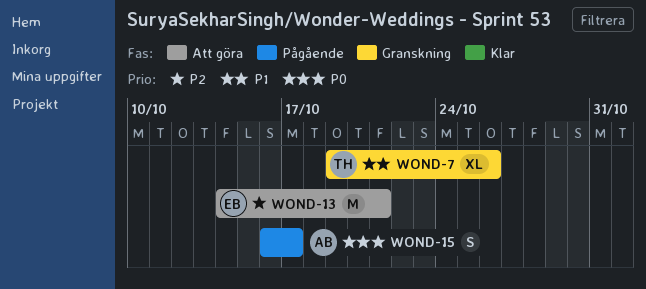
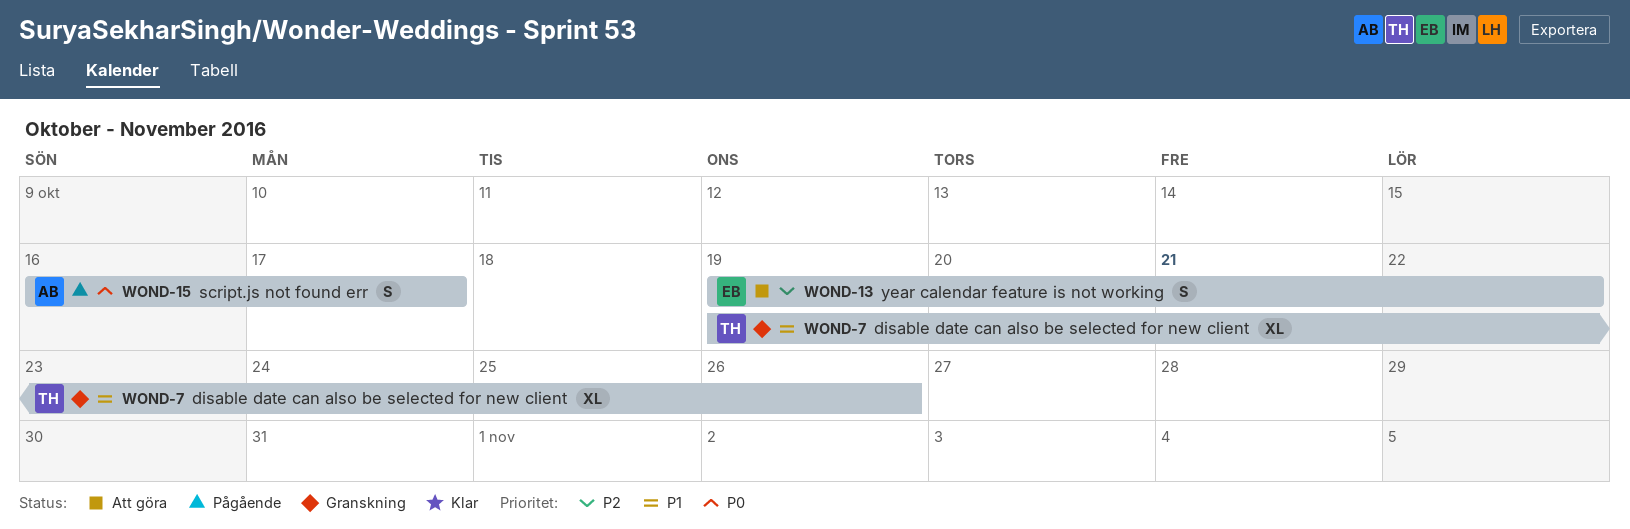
WOND-13, estimate: M -> S
WOND-13, start: Oct 14 -> Oct 19
WOND-13, due: Oct 21 -> Oct 22

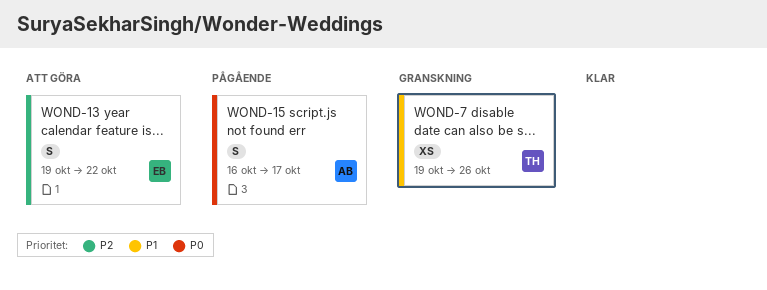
WOND-7, estimate: XL -> XS

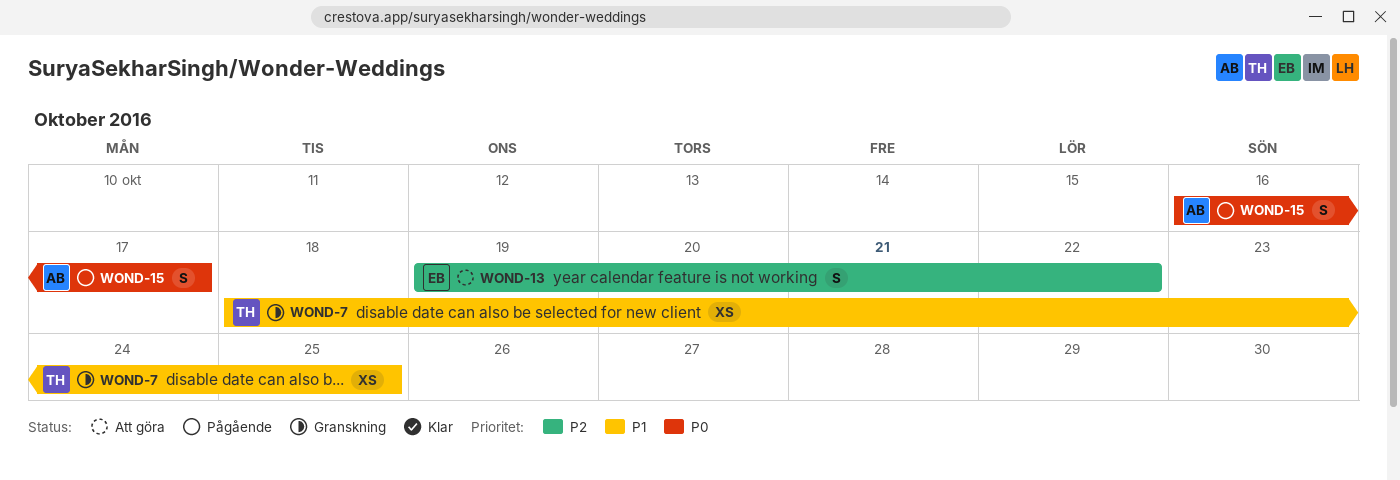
WOND-7, start: Oct 19 -> Oct 18
WOND-7, due: Oct 26 -> Oct 25

